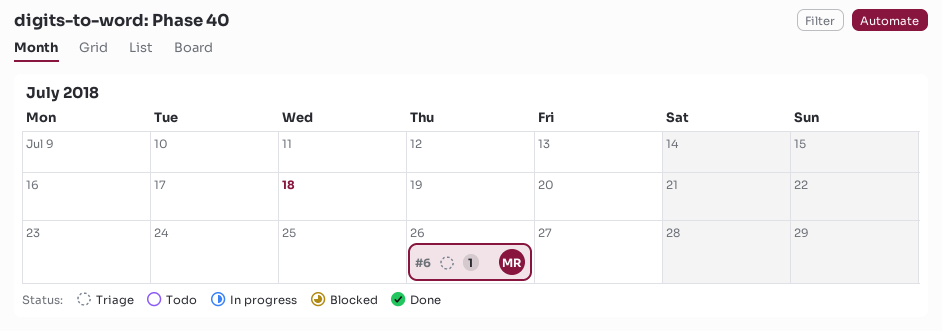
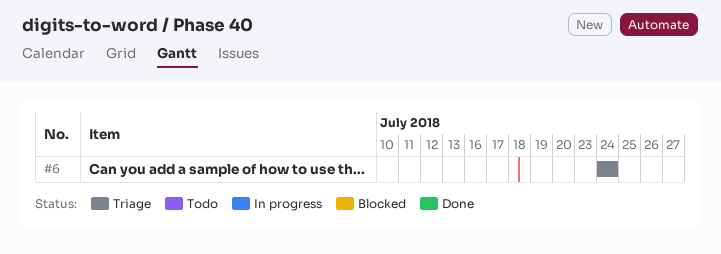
#6, due: Jul 26 -> Jul 24

